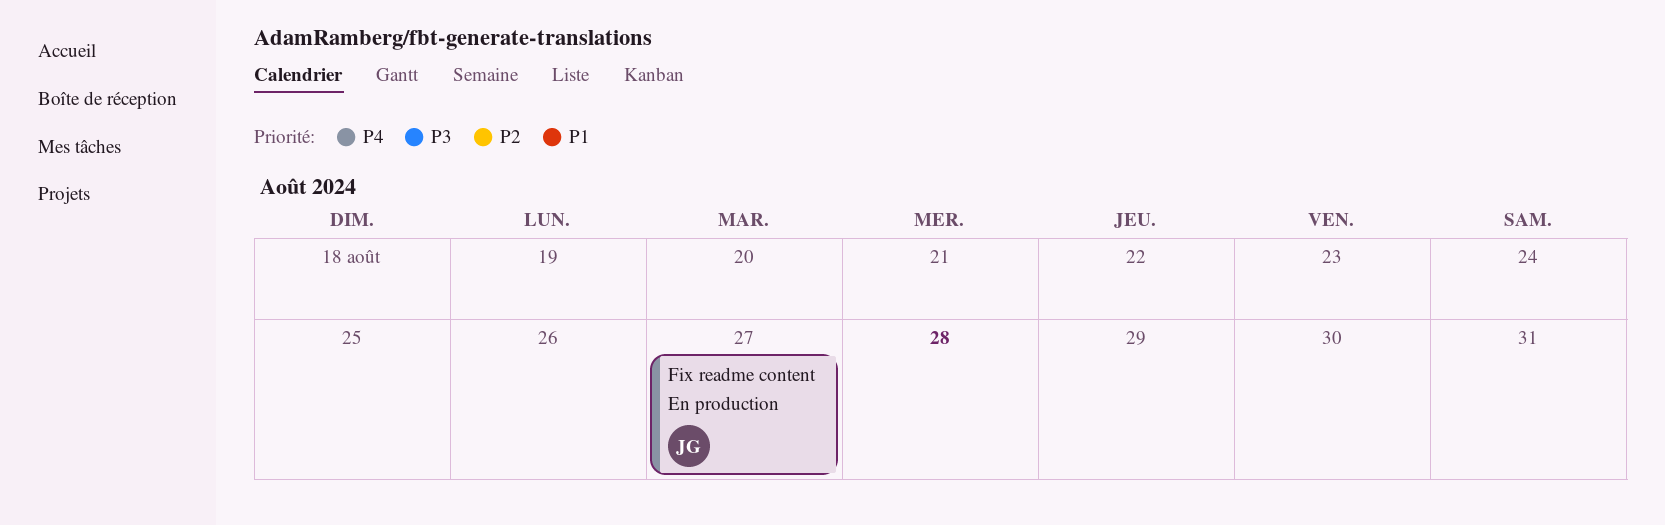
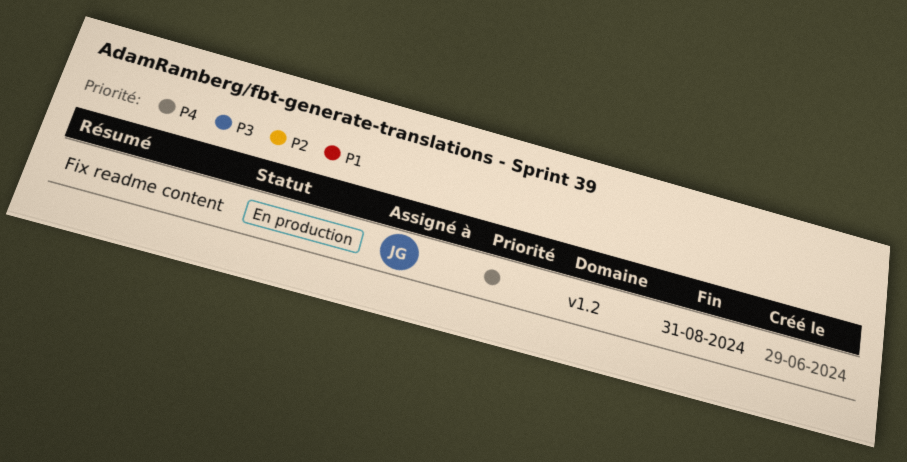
Fix readme content, due: Aug 27 -> Aug 31

